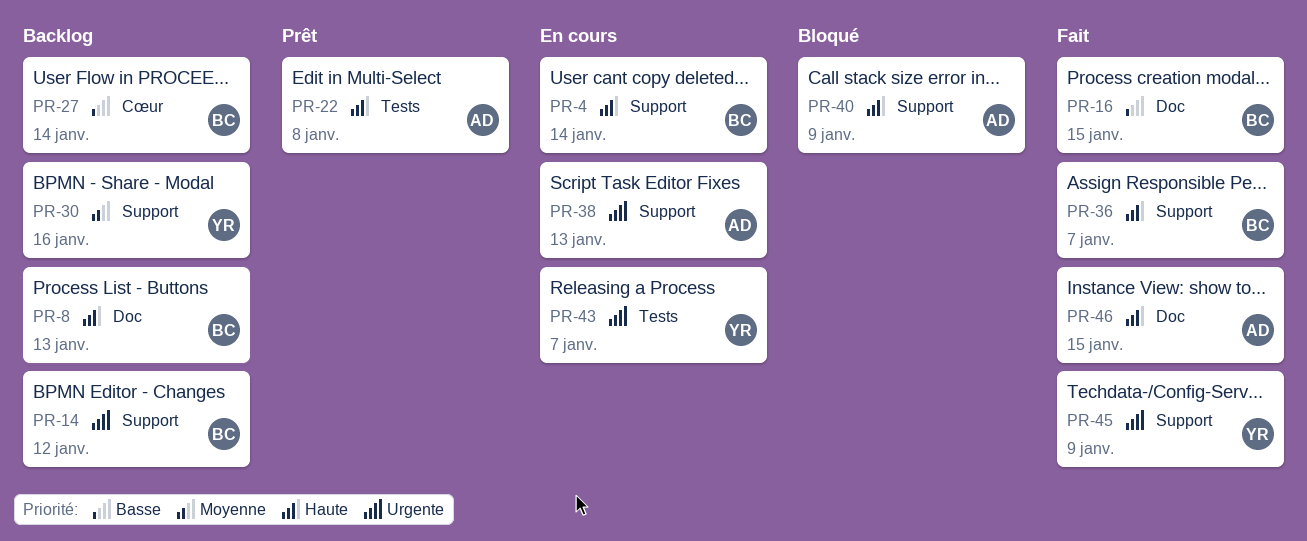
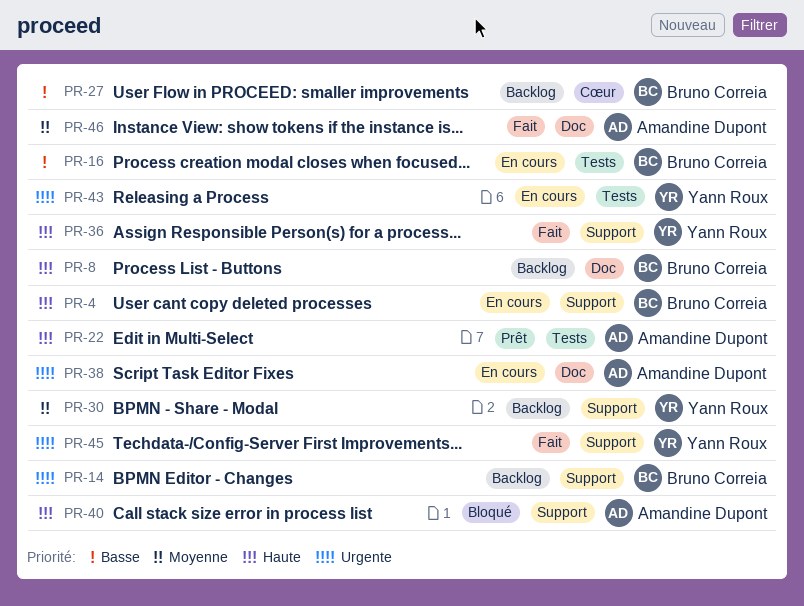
PR-16, status: Fait -> En cours
PR-16, label: Doc -> Tests
PR-36, owner: Bruno Correia -> Yann Roux
PR-38, label: Support -> Doc
PR-46, priority: Haute -> Moyenne

